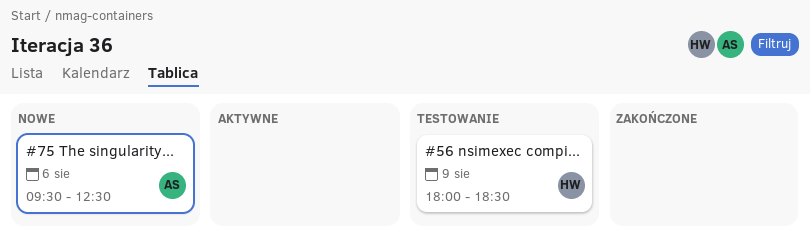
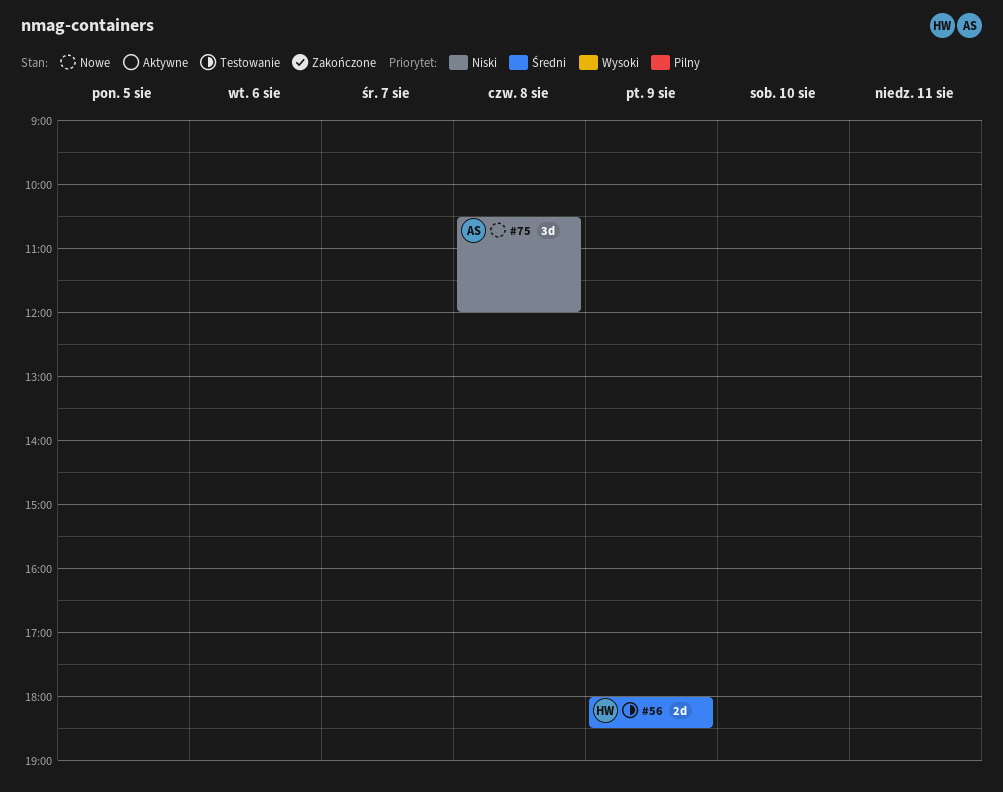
#75, day: Aug 6 -> Aug 8
#75, begins: 09:30 -> 10:30
#75, ends: 12:30 -> 12:00

